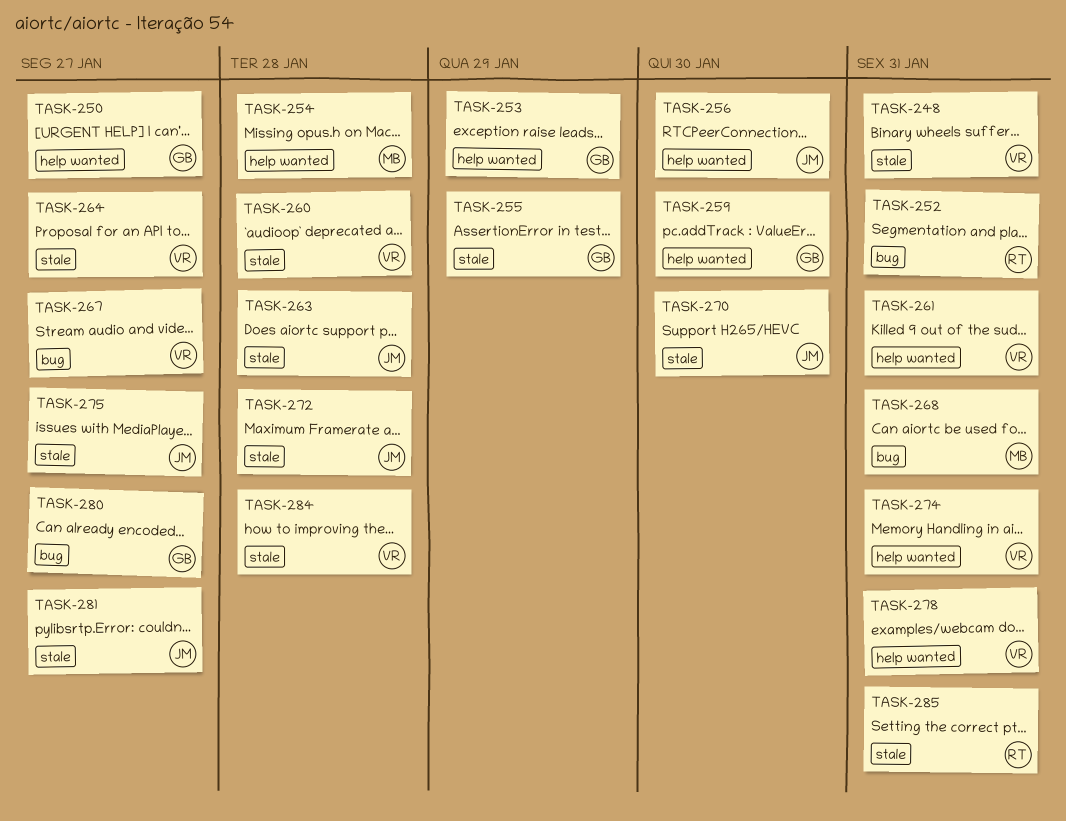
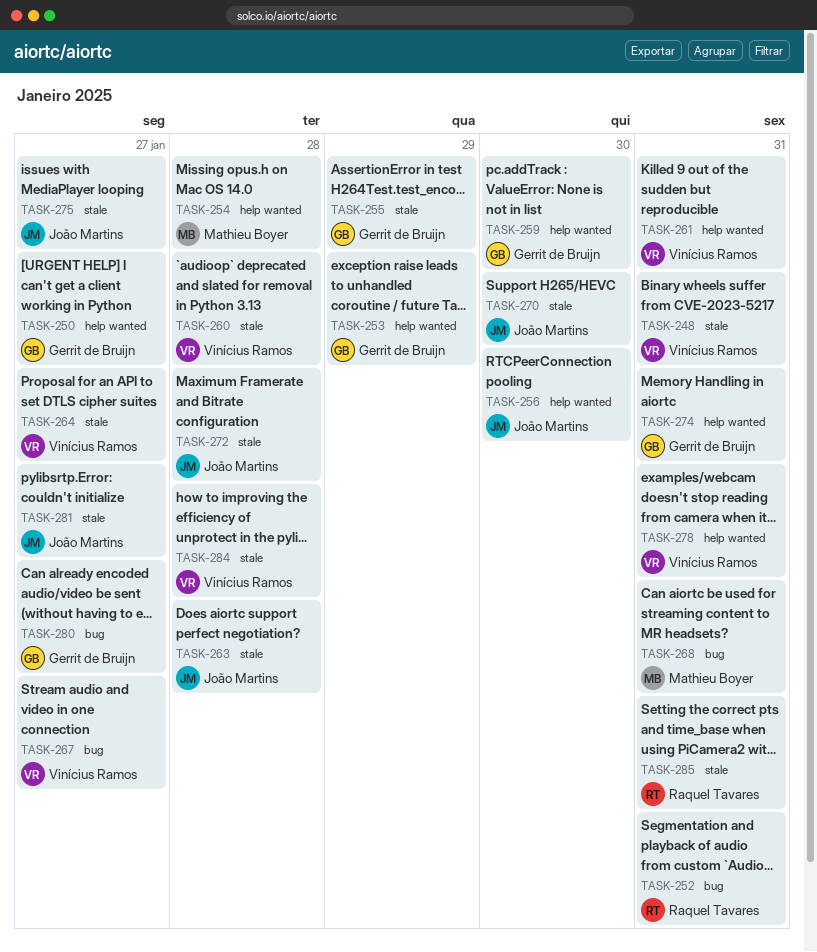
TASK-274, owner: Vinícius Ramos -> Gerrit de Bruijn

